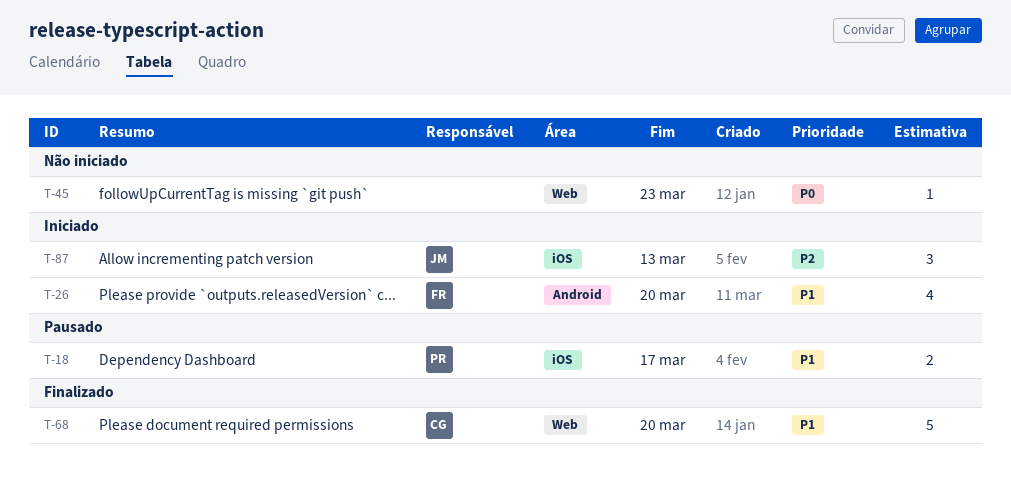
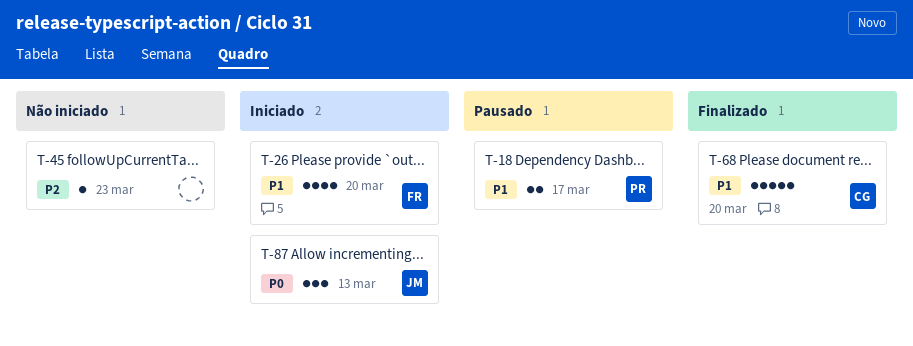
T-45, priority: P0 -> P2
T-87, priority: P2 -> P0

